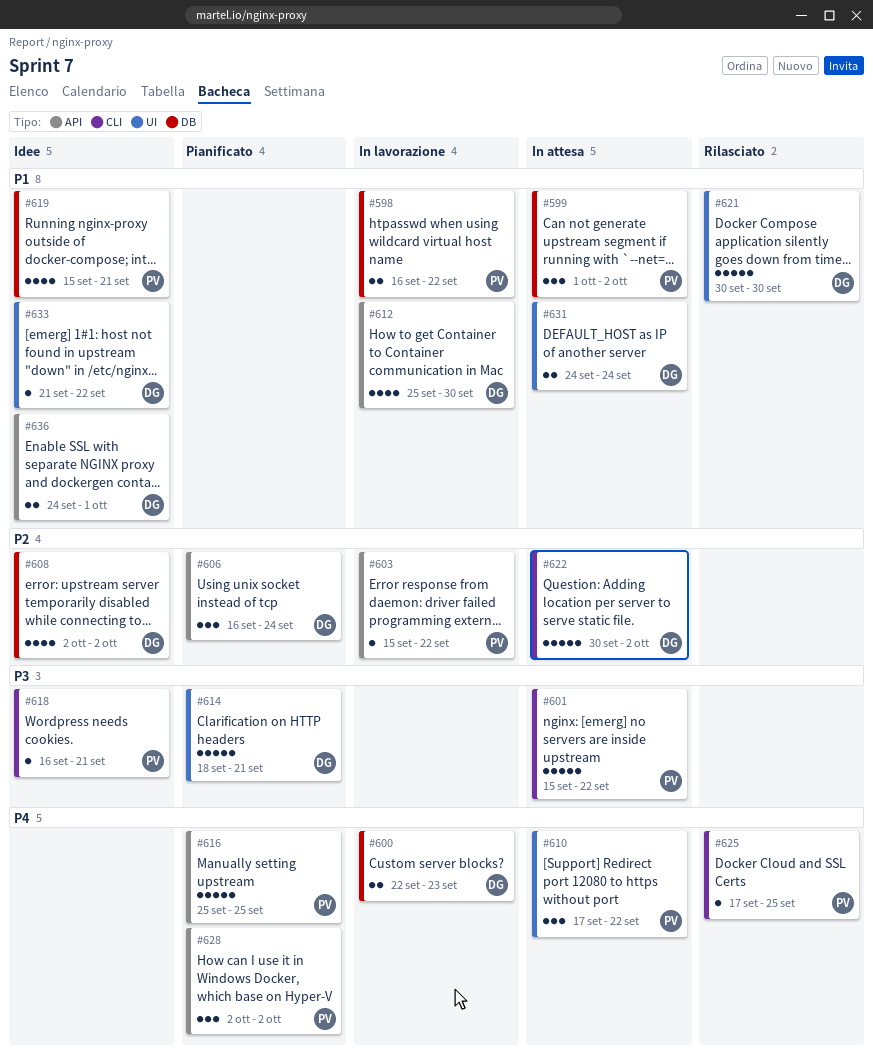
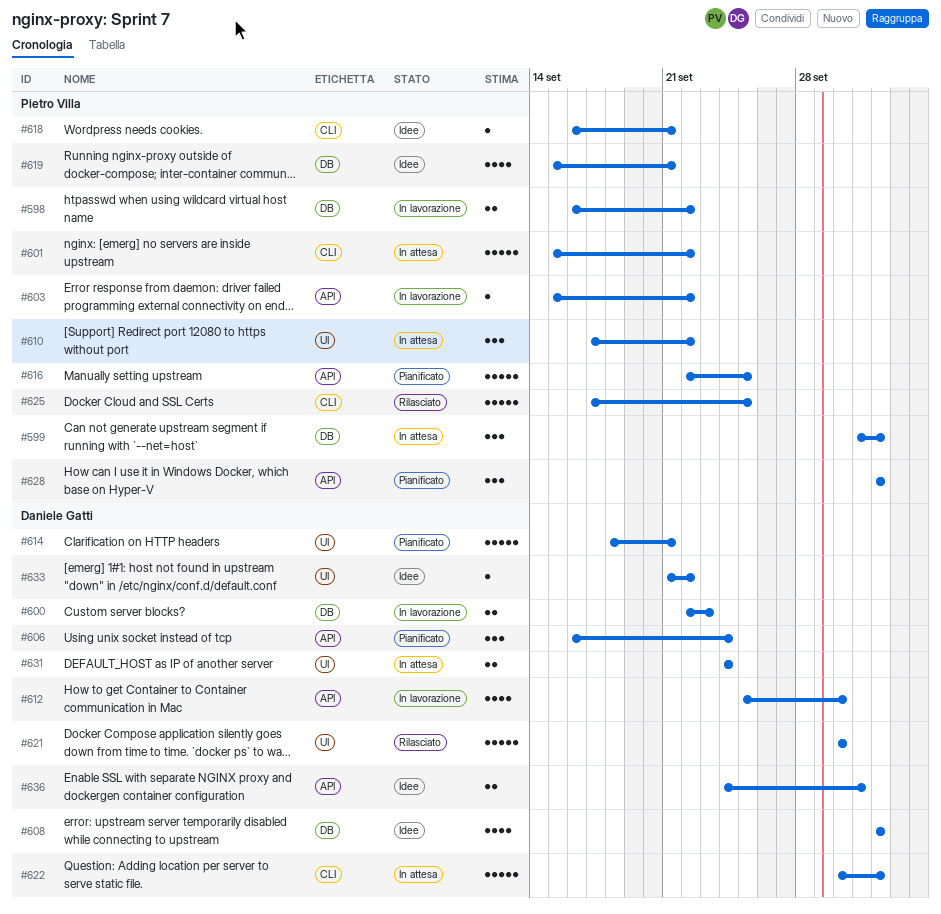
#616, start: Sep 25 -> Sep 22
#625, estimate: 1 -> 5

